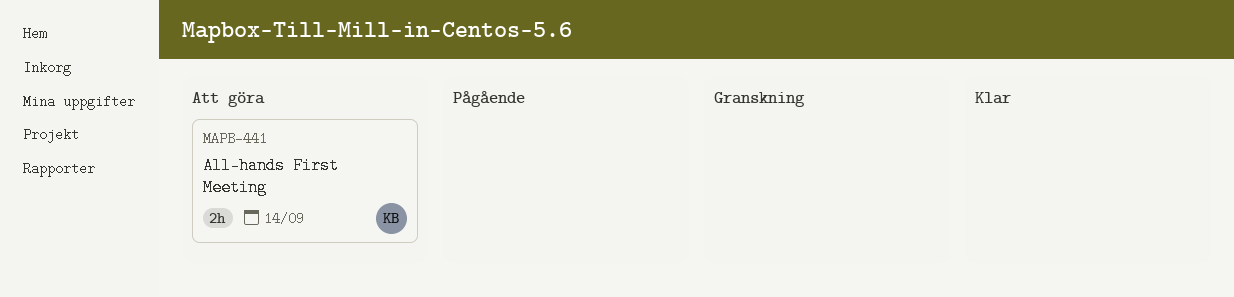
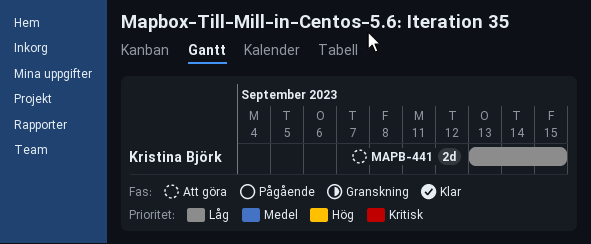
MAPB-441, estimate: 2h -> 2d
MAPB-441, due: Sep 14 -> Sep 15

